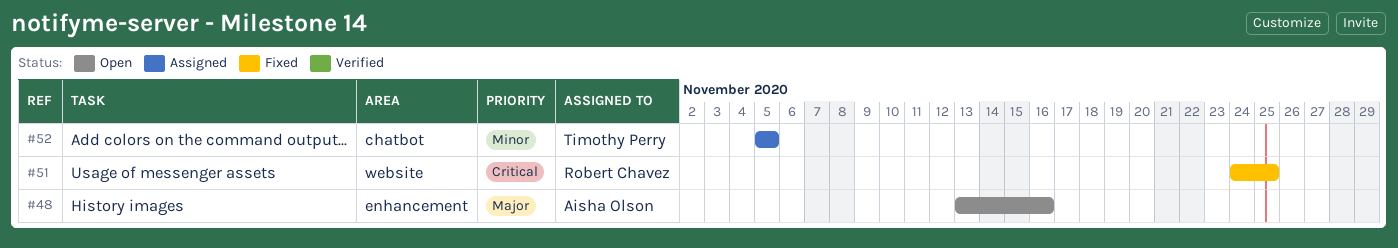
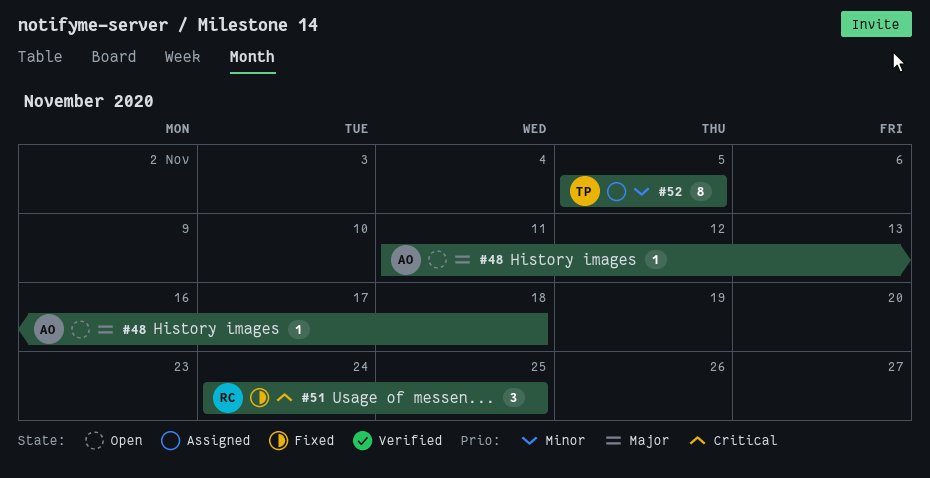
#48, start: Nov 13 -> Nov 11
#48, due: Nov 16 -> Nov 18

